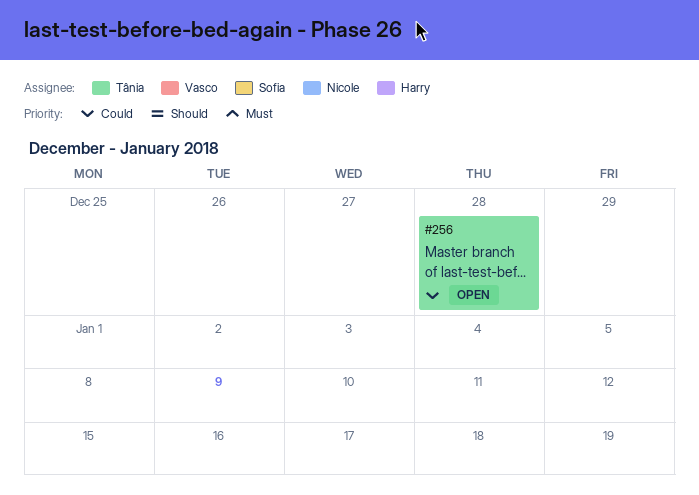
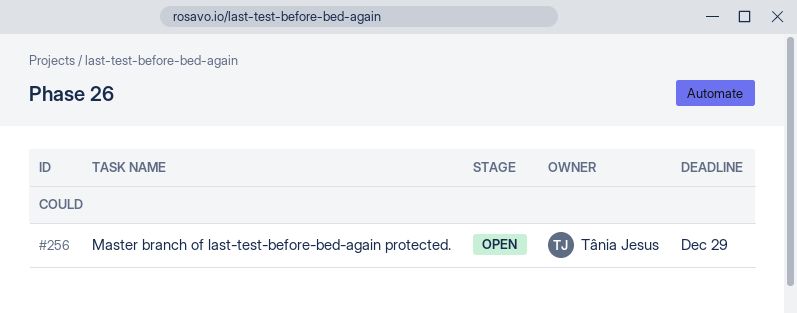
#256, due: Dec 28 -> Dec 29

